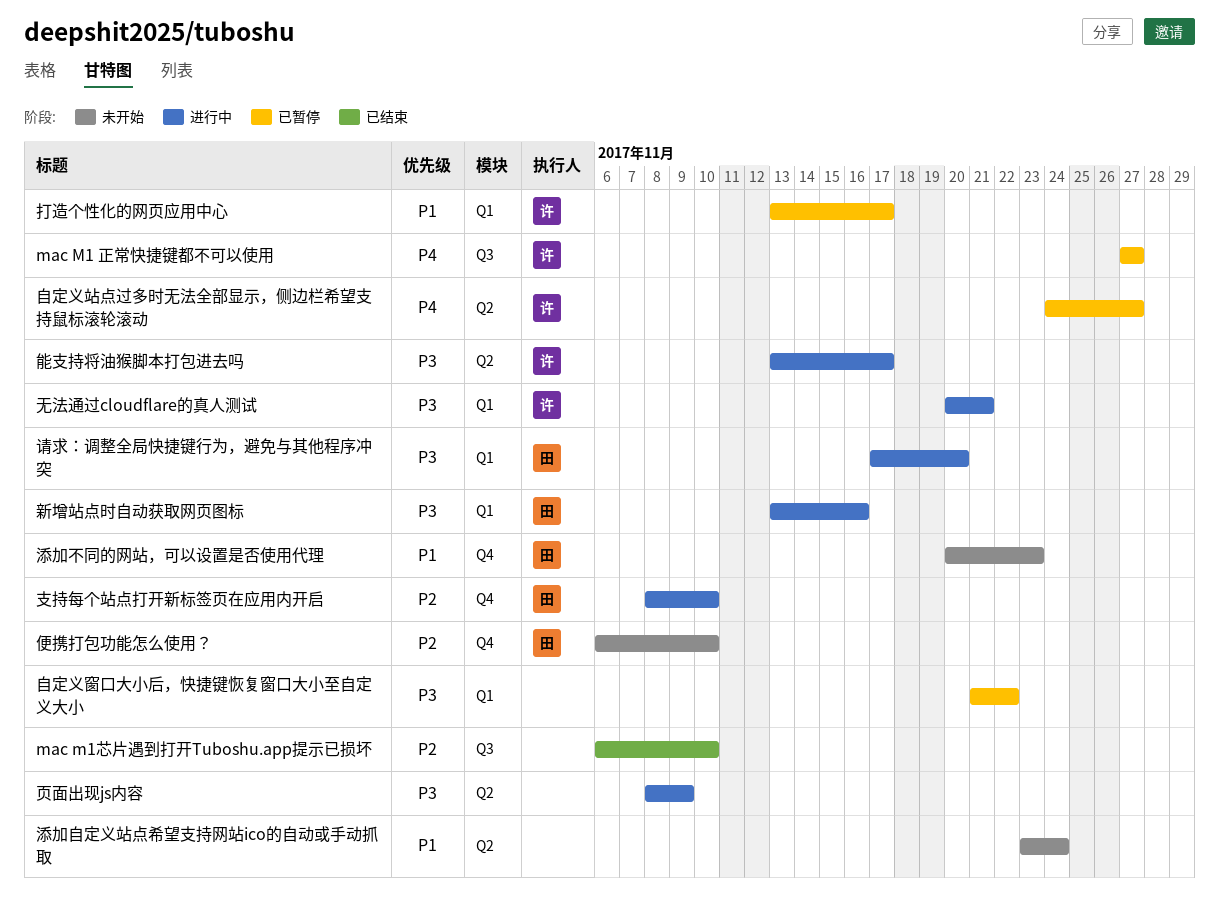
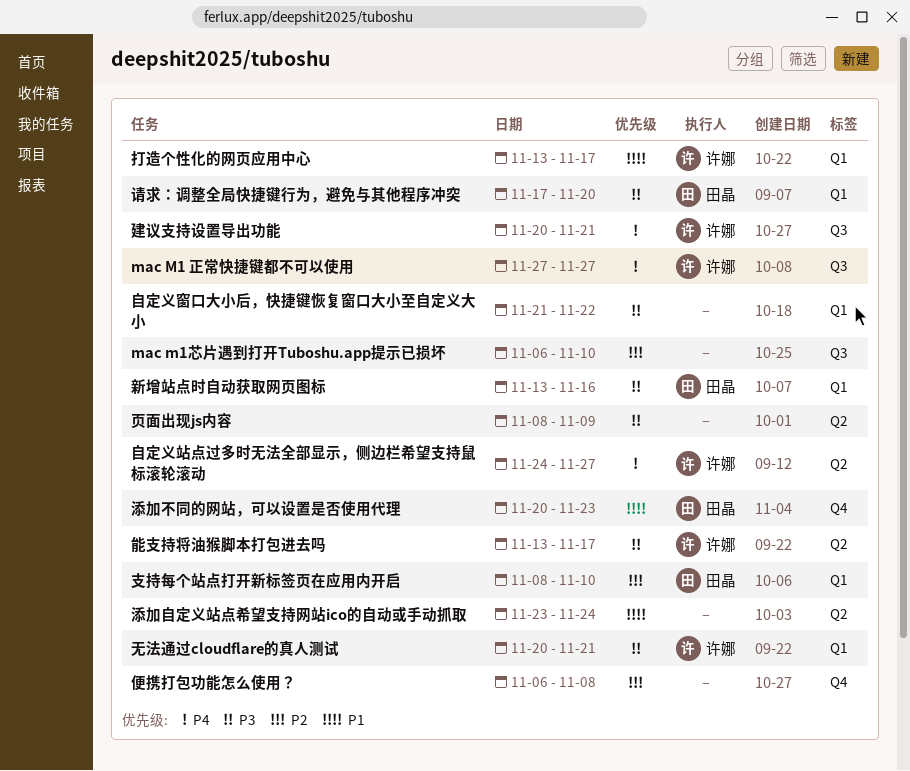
便携打包功能怎么使用？, owner: 田晶 -> none
便携打包功能怎么使用？, due: Nov 10 -> Nov 8
建议支持设置导出功能: none -> present
支持每个站点打开新标签页在应用内开启, label: Q4 -> Q1

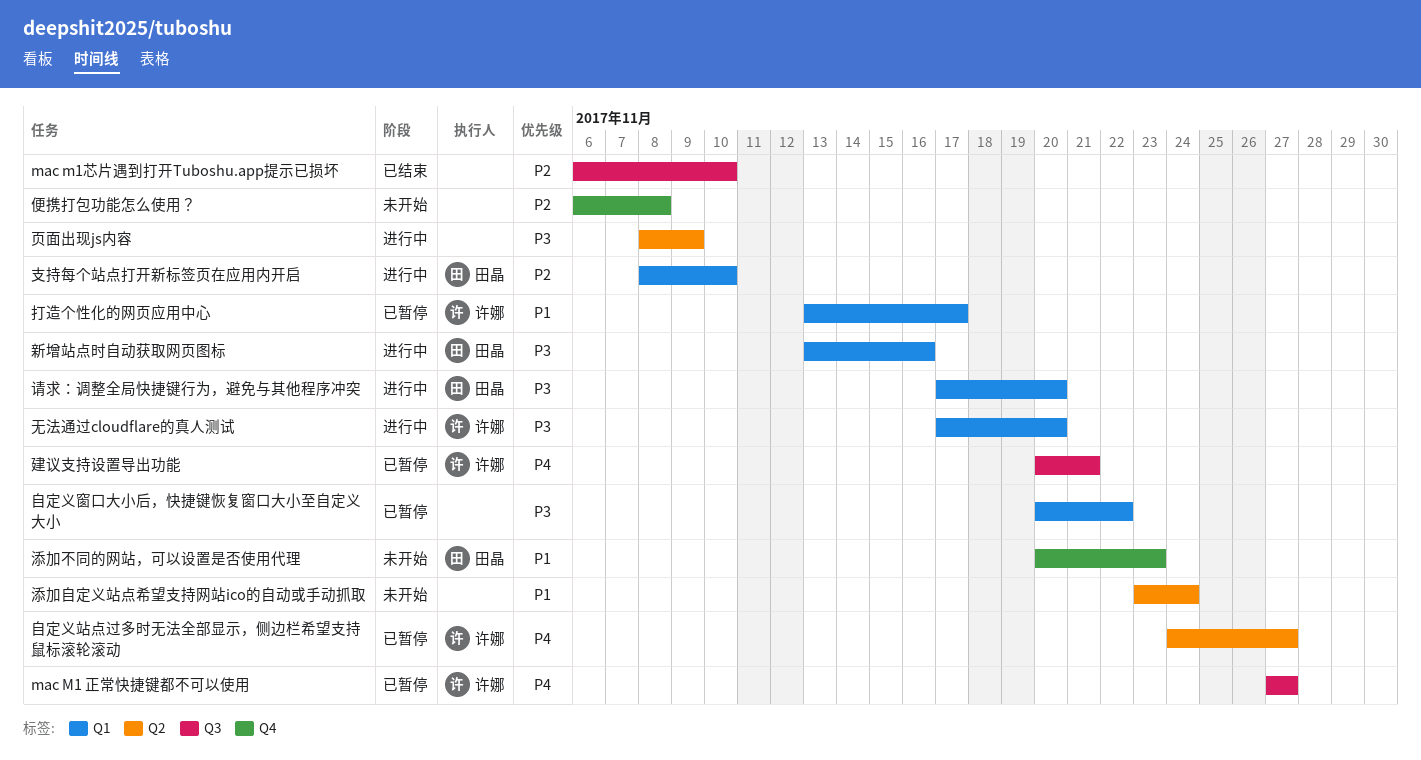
无法通过cloudflare的真人测试, start: Nov 20 -> Nov 17
无法通过cloudflare的真人测试, due: Nov 21 -> Nov 20
能支持将油猴脚本打包进去吗: present -> none
自定义窗口大小后，快捷键恢复窗口大小至自定义大小, start: Nov 21 -> Nov 20

